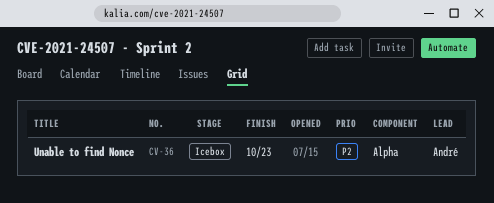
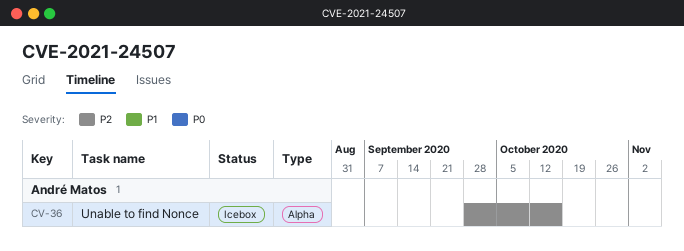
CV-36, due: Oct 23 -> Oct 16

